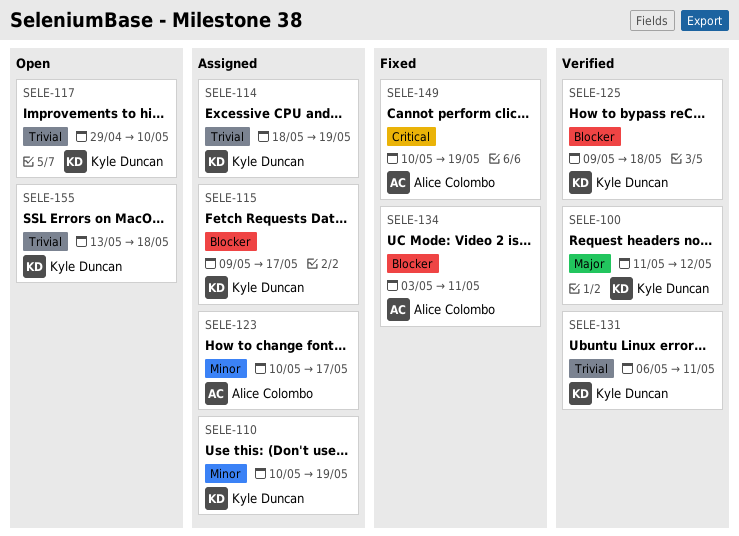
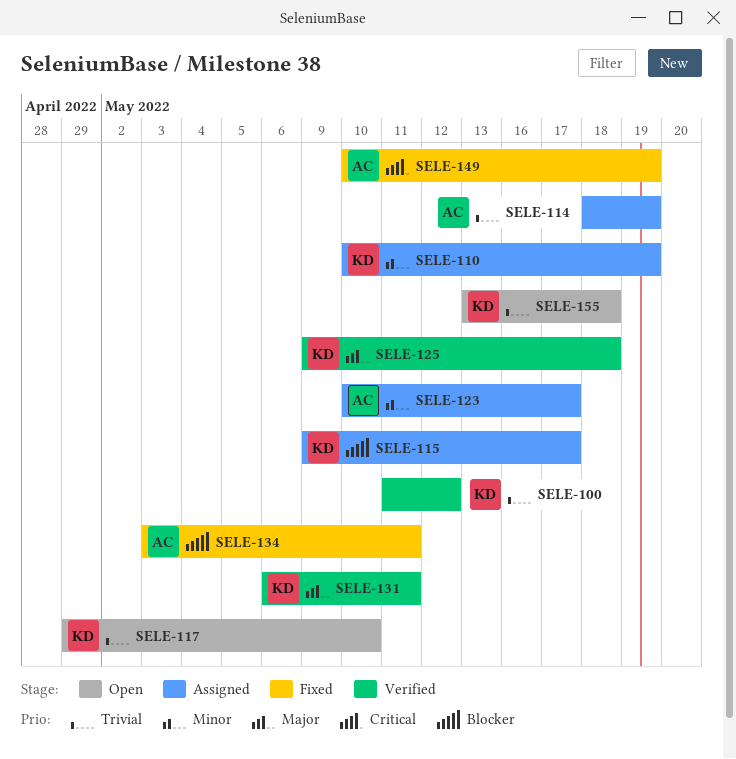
SELE-100, priority: Major -> Trivial
SELE-114, owner: Kyle Duncan -> Alice Colombo
SELE-125, priority: Blocker -> Major
SELE-131, priority: Trivial -> Major

